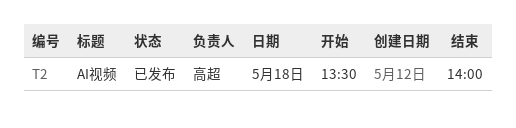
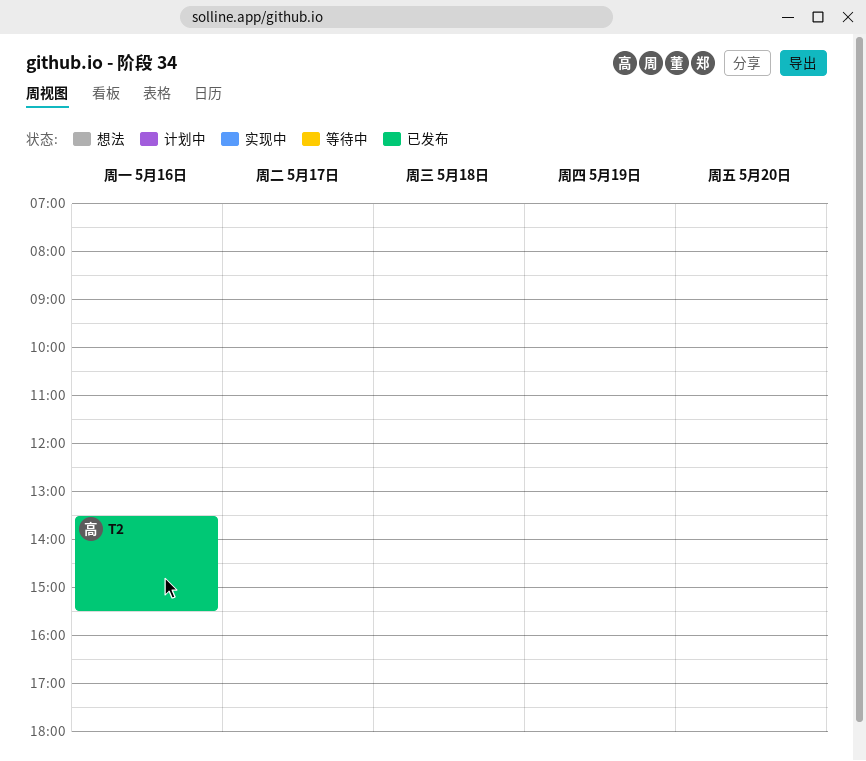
T2, day: May 18 -> May 16
T2, ends: 14:00 -> 15:30

